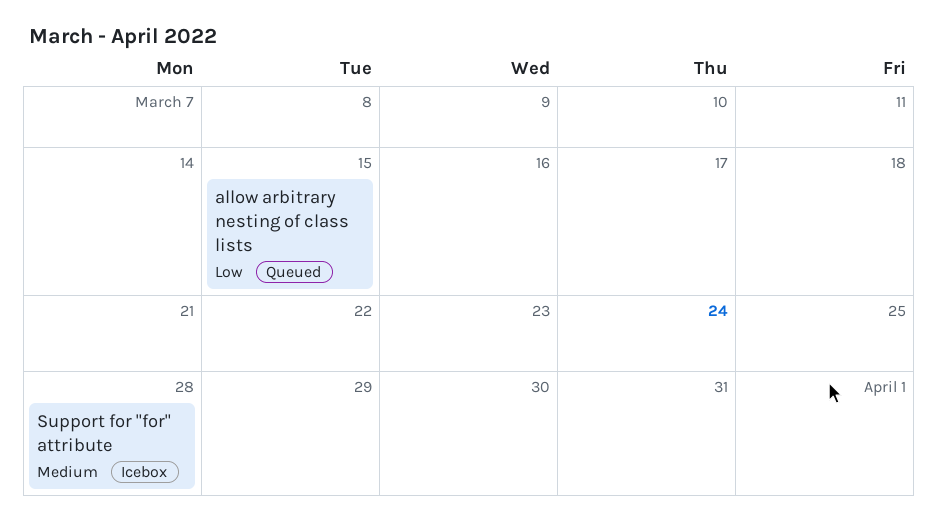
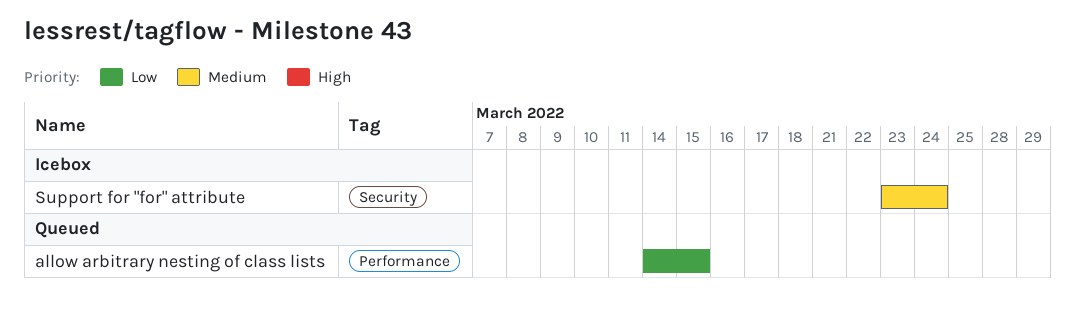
Support for "for" attribute, due: Mar 28 -> Mar 24

